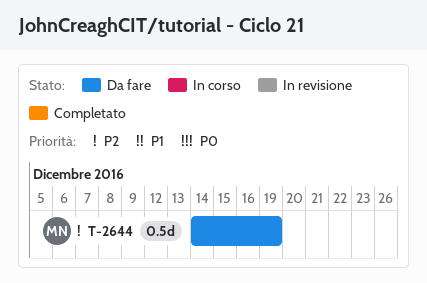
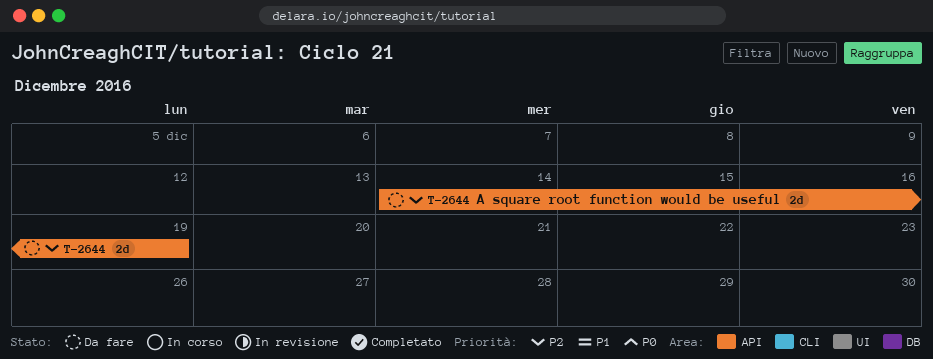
T-2644, estimate: 0.5d -> 2d

